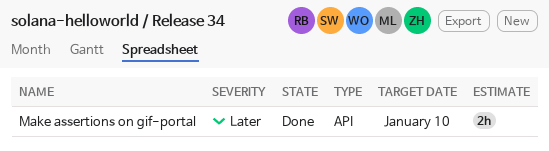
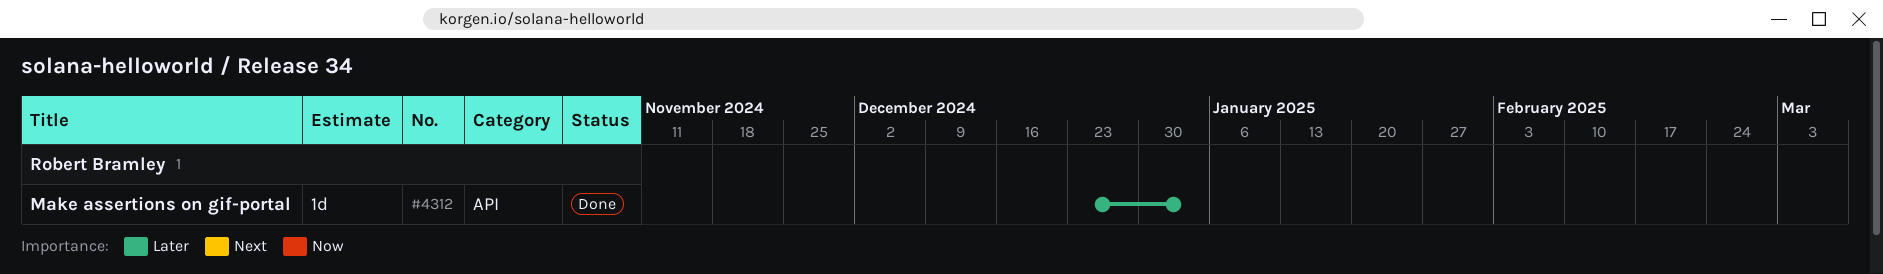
Make assertions on gif-portal, estimate: 2h -> 1d
Make assertions on gif-portal, due: Jan 10 -> Jan 3

